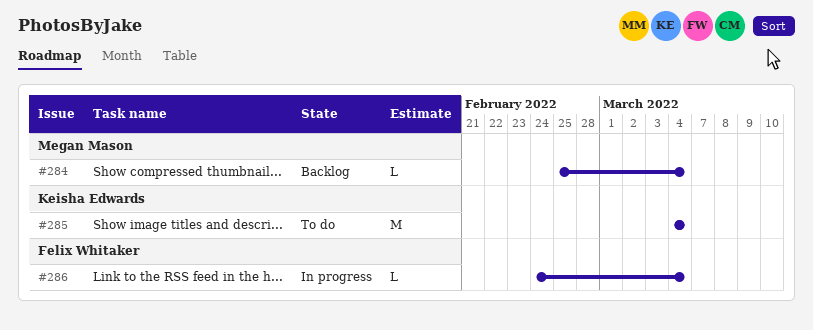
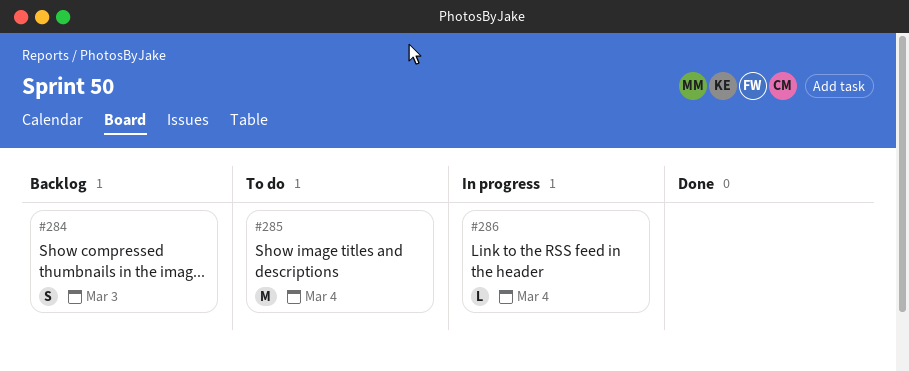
#284, estimate: L -> S
#284, due: Mar 4 -> Mar 3

